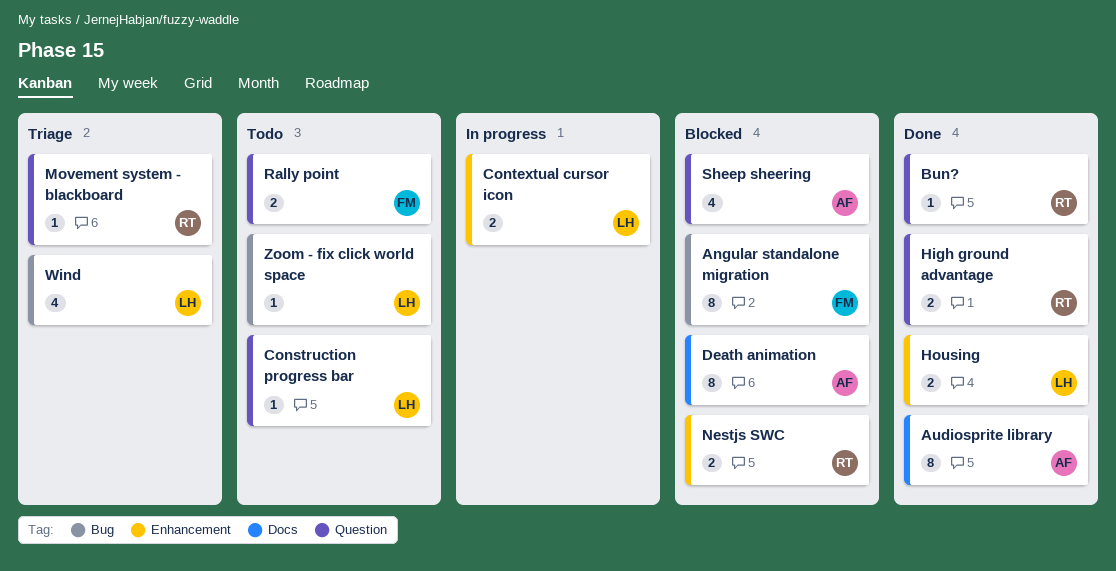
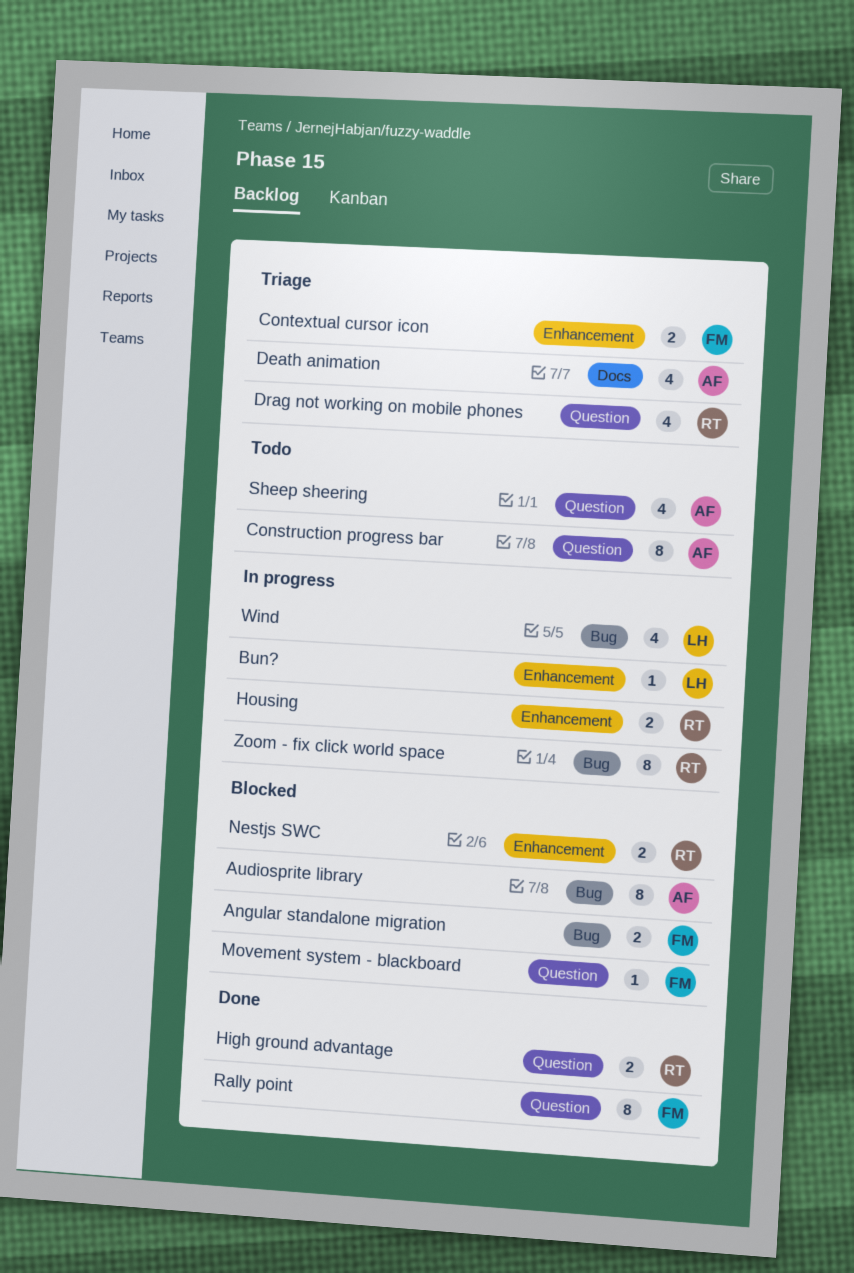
Angular standalone migration, estimate: 8 -> 2
Audiosprite library, status: Done -> Blocked
Audiosprite library, label: Docs -> Bug
Bun?, status: Done -> In progress
Bun?, owner: RT -> LH
Bun?, label: Question -> Enhancement
Construction progress bar, owner: LH -> AF
Construction progress bar, estimate: 1 -> 8
Contextual cursor icon, status: In progress -> Triage
Contextual cursor icon, owner: LH -> FM
Death animation, status: Blocked -> Triage
Death animation, estimate: 8 -> 4
Drag not working on mobile phones: none -> present
Housing, status: Done -> In progress
Housing, owner: LH -> RT
Movement system - blackboard, status: Triage -> Blocked
Movement system - blackboard, owner: RT -> FM
Rally point, status: Todo -> Done
Rally point, estimate: 2 -> 8
Sheep sheering, status: Blocked -> Todo
Wind, status: Triage -> In progress
Zoom - fix click world space, status: Todo -> In progress
Zoom - fix click world space, owner: LH -> RT
Zoom - fix click world space, estimate: 1 -> 8

